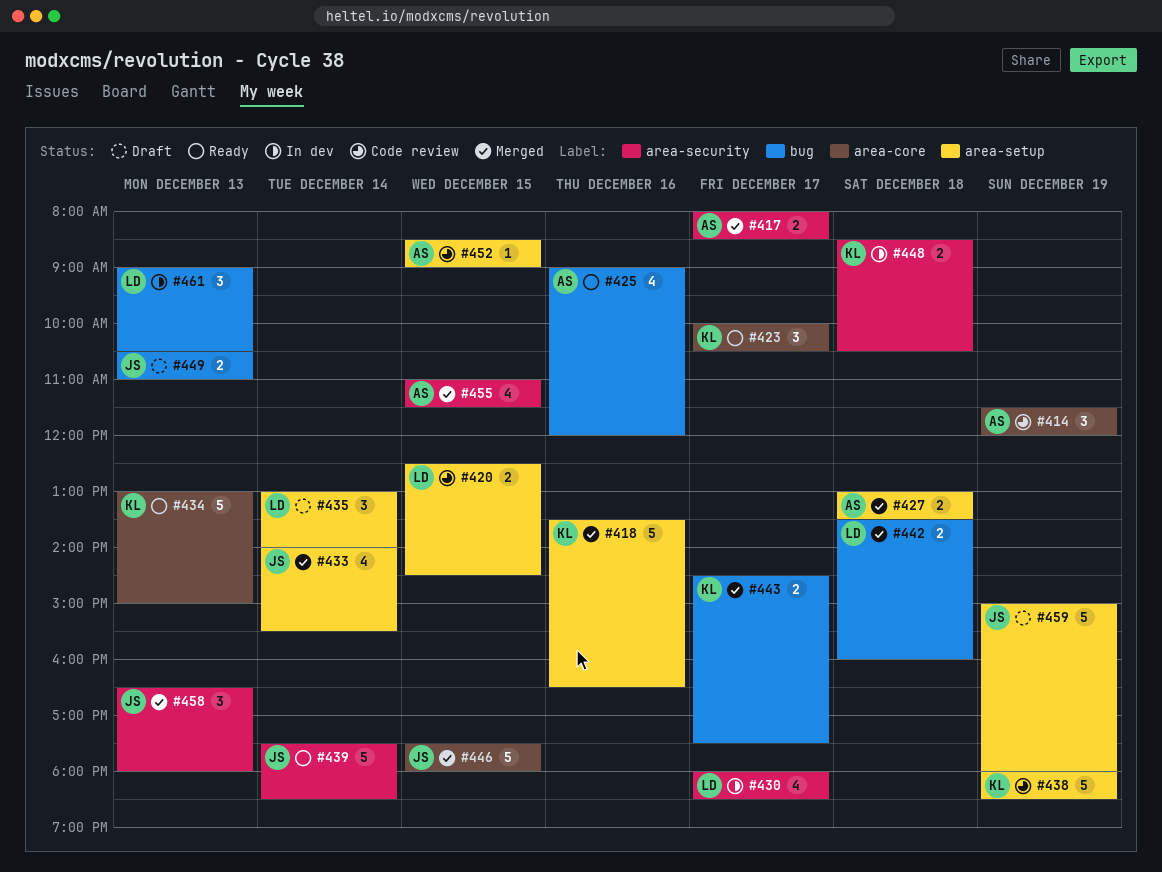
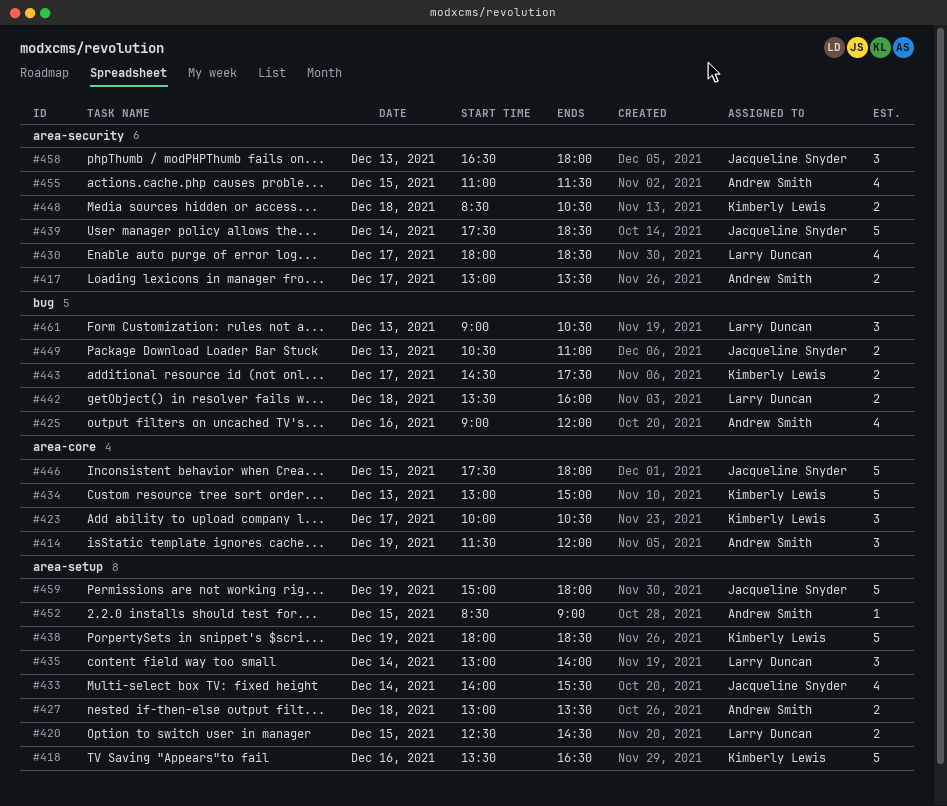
#417, begins: 08:00 -> 13:00
#417, ends: 08:30 -> 13:30

